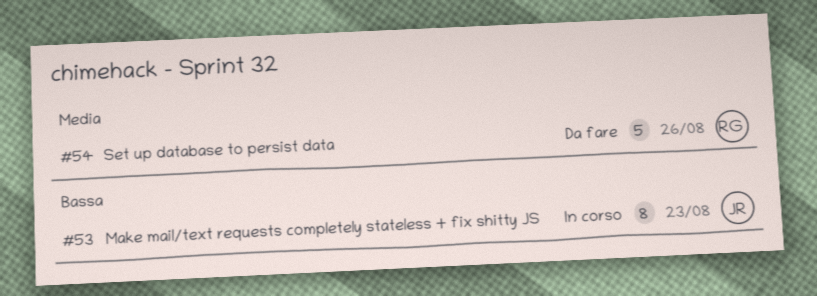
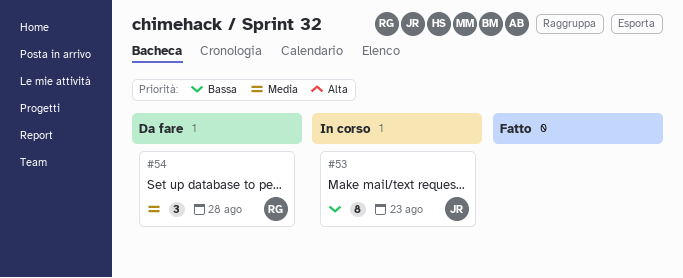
#54, estimate: 5 -> 3
#54, due: Aug 26 -> Aug 28

